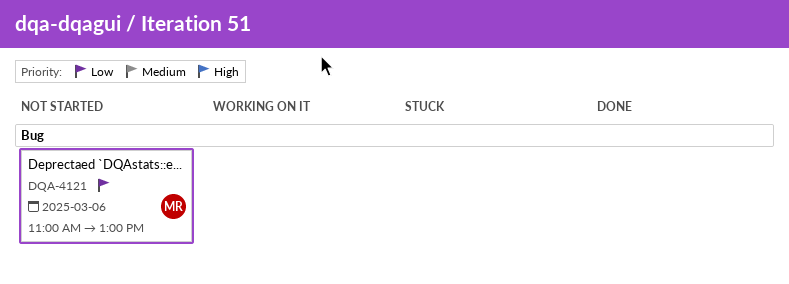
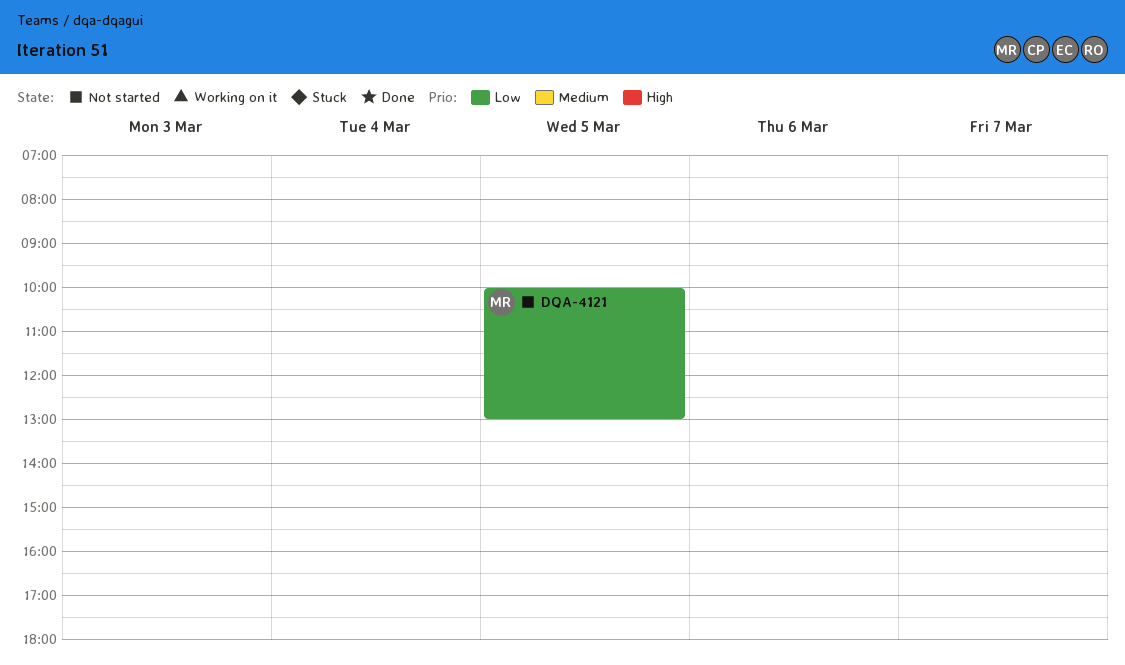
DQA-4121, day: Mar 6 -> Mar 5
DQA-4121, begins: 11:00 -> 10:00

